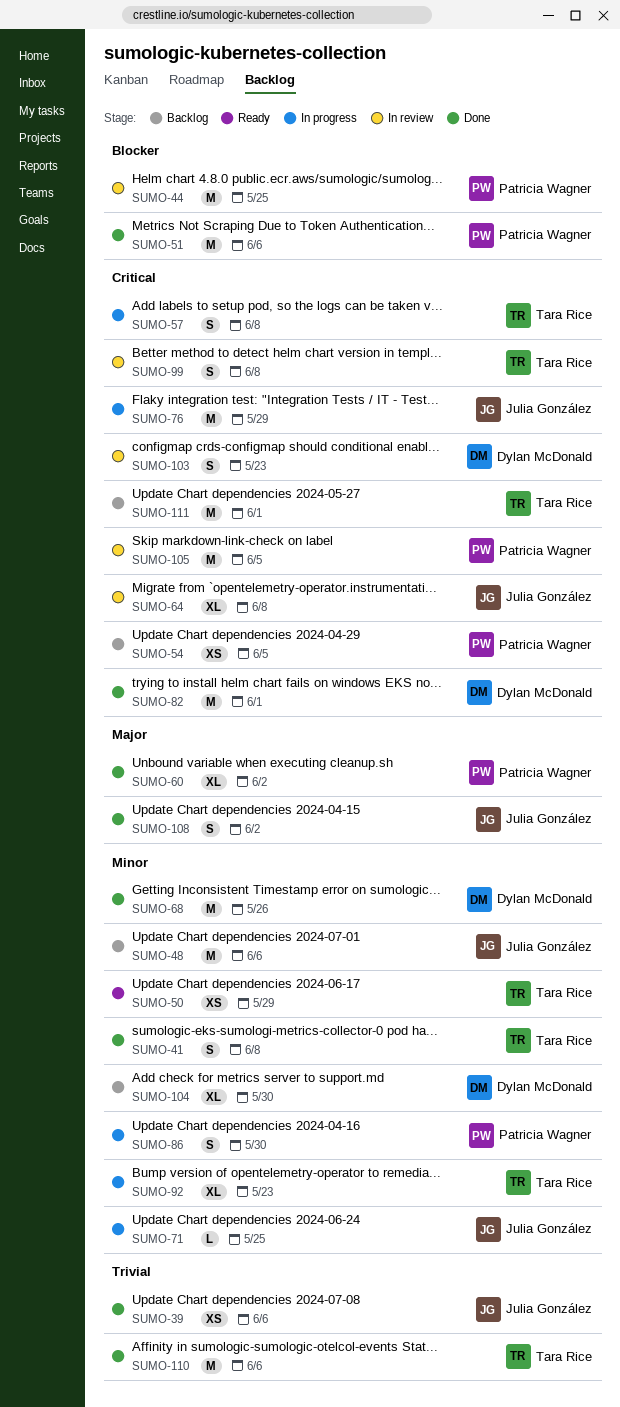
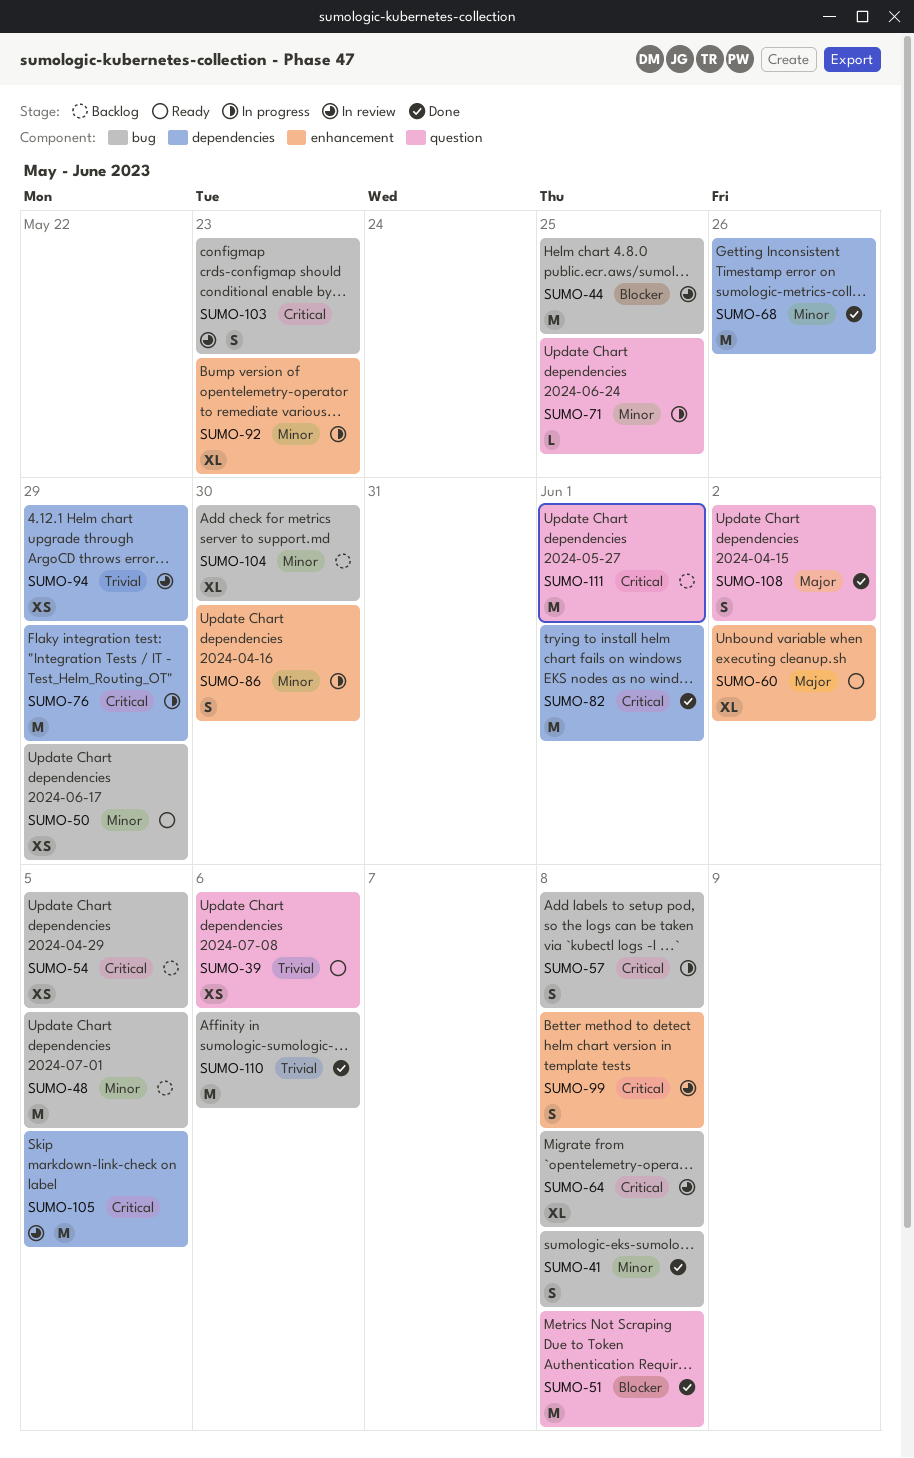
SUMO-39, status: Done -> Ready
SUMO-48, due: Jun 6 -> Jun 5
SUMO-51, due: Jun 6 -> Jun 8
SUMO-60, status: Done -> Ready
SUMO-94: none -> present

